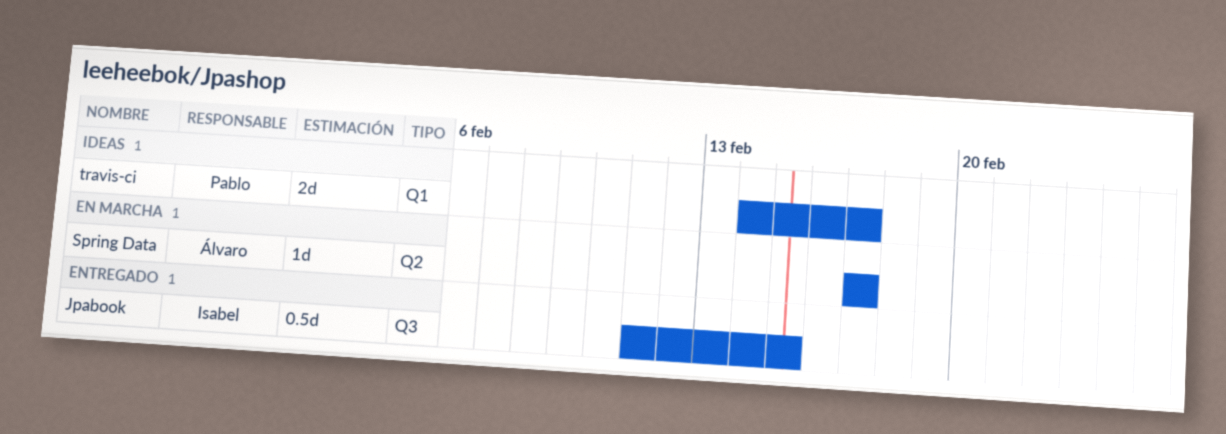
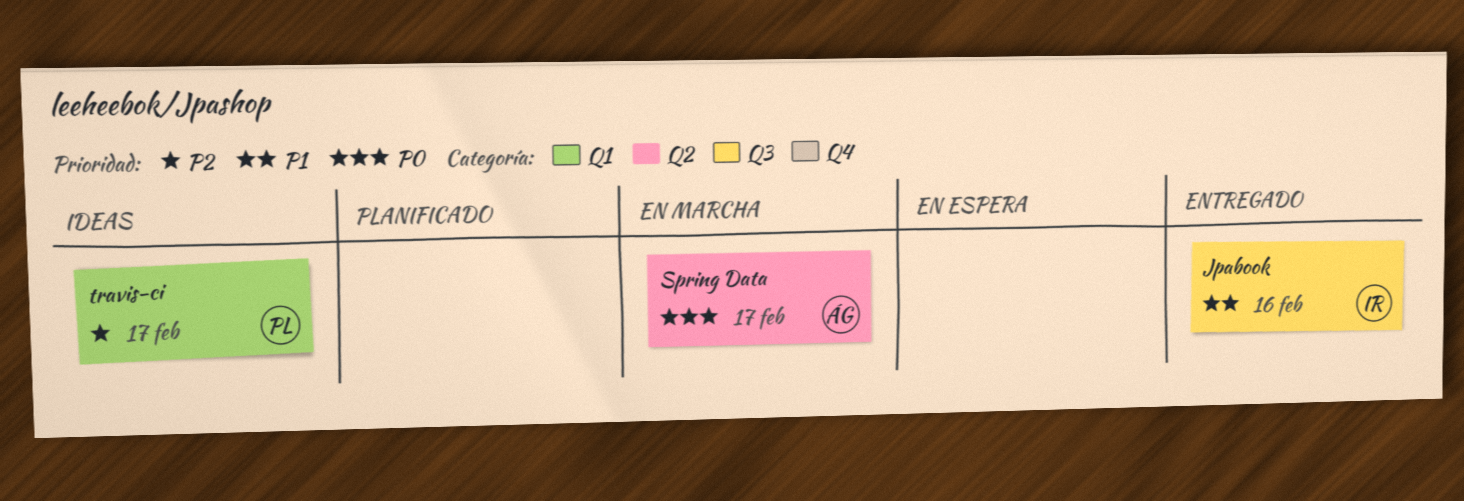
Jpabook, due: Feb 15 -> Feb 16

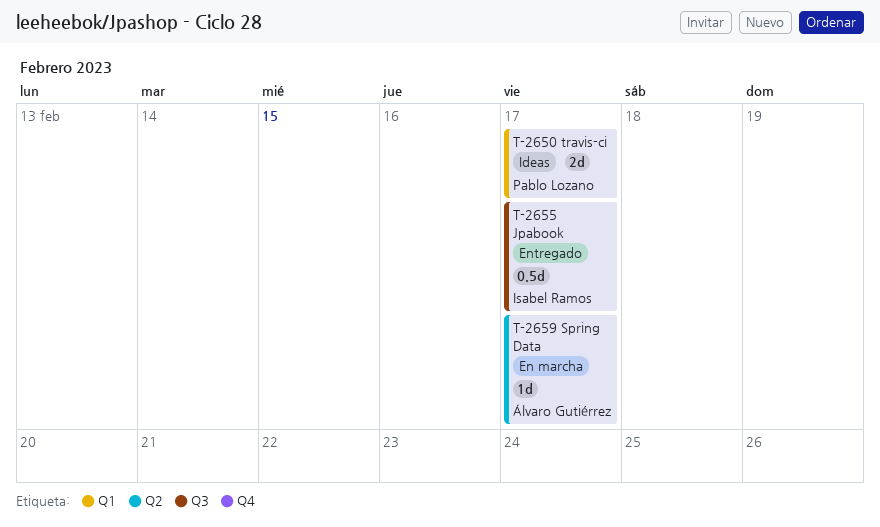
Jpabook, due: Feb 16 -> Feb 17

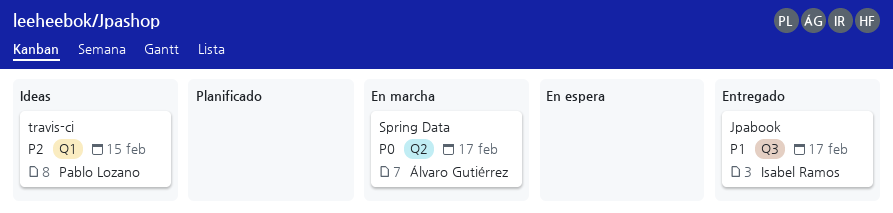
travis-ci, due: Feb 17 -> Feb 15

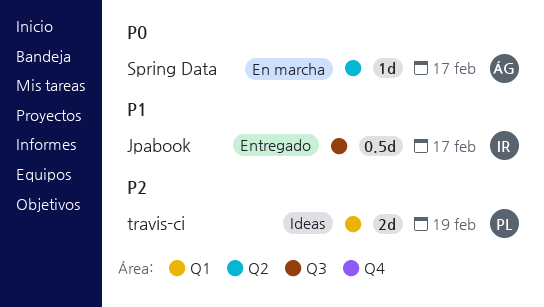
travis-ci, due: Feb 15 -> Feb 19

